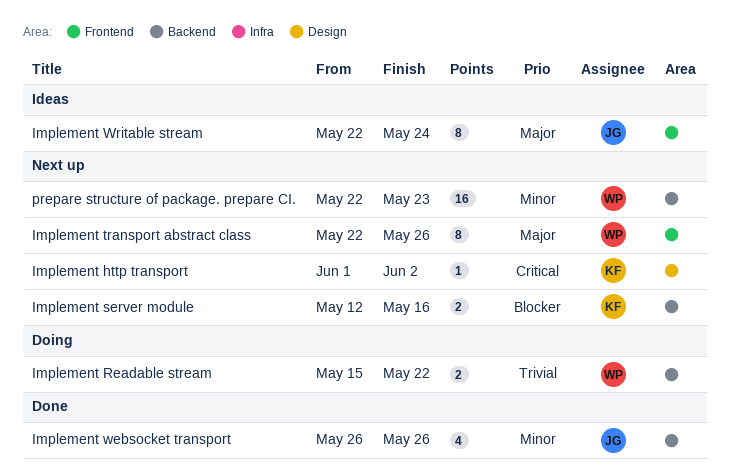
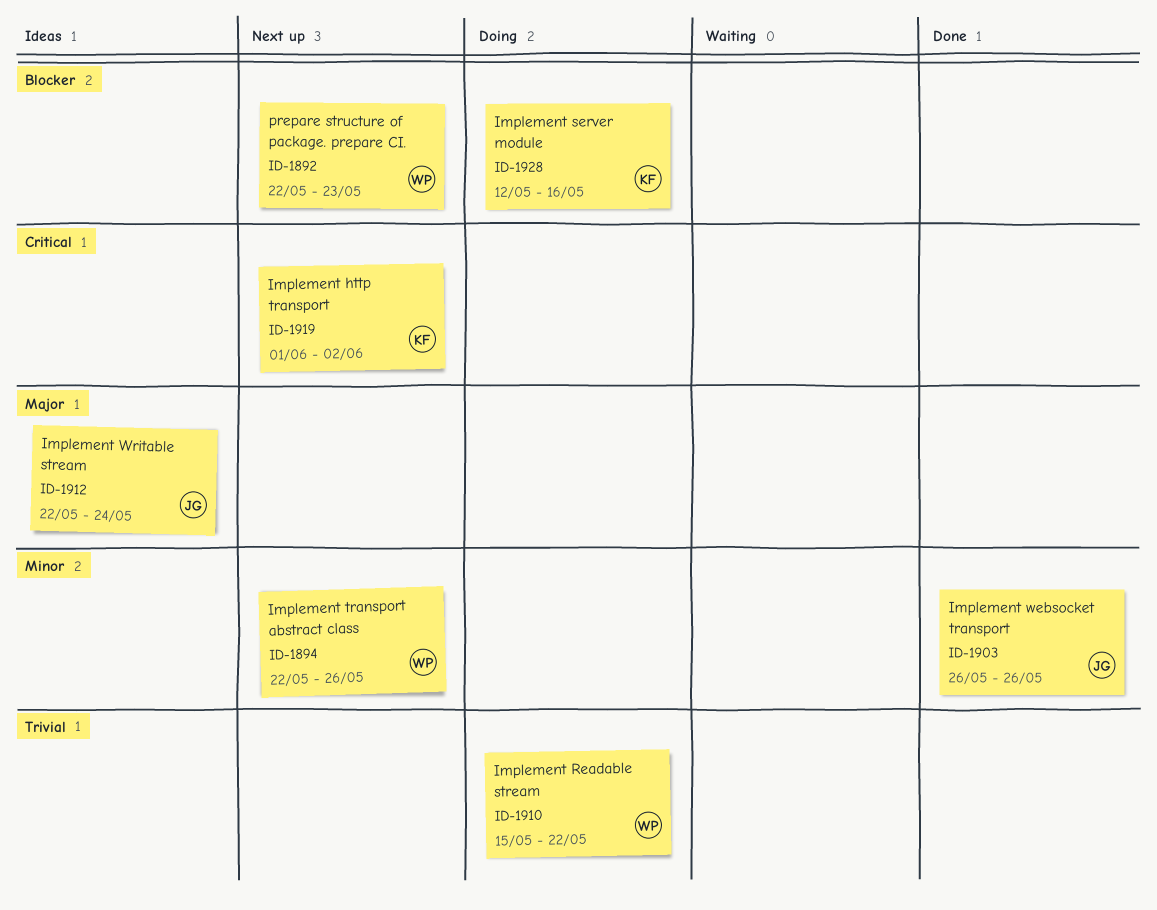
Implement server module, status: Next up -> Doing
Implement transport abstract class, priority: Major -> Minor
prepare structure of package. prepare CI., priority: Minor -> Blocker

